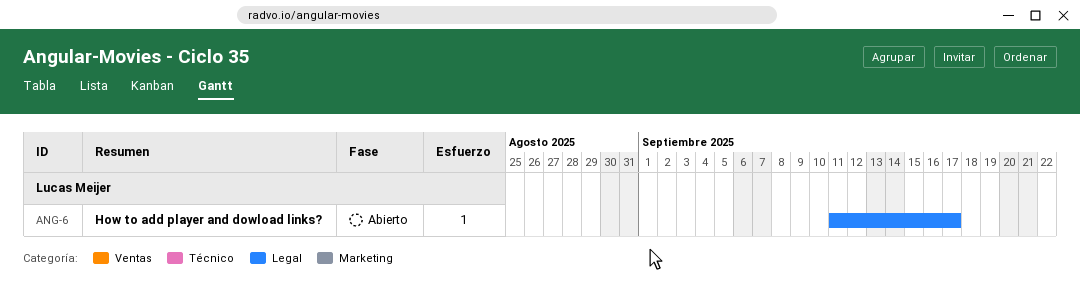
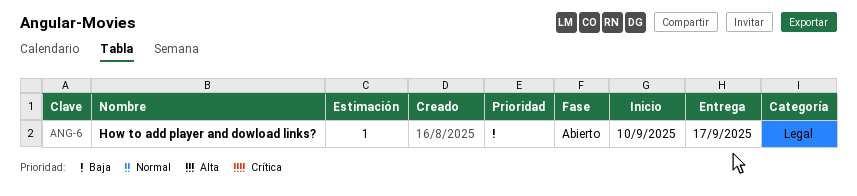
ANG-6, start: Sep 11 -> Sep 10

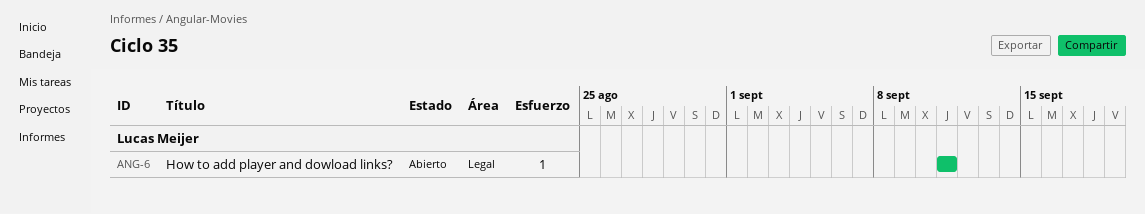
ANG-6, start: Sep 10 -> Sep 11
ANG-6, due: Sep 17 -> Sep 11

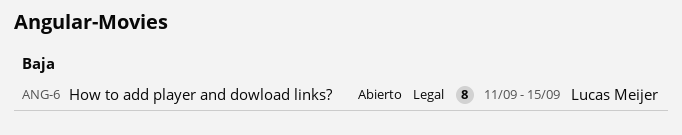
ANG-6, estimate: 1 -> 8
ANG-6, due: Sep 11 -> Sep 15

